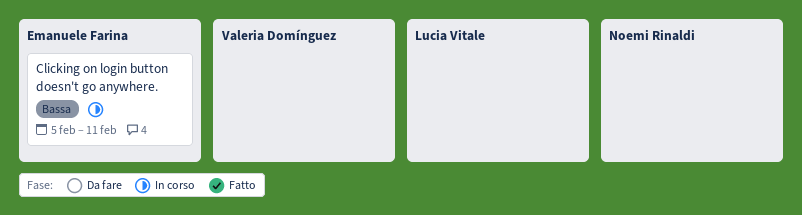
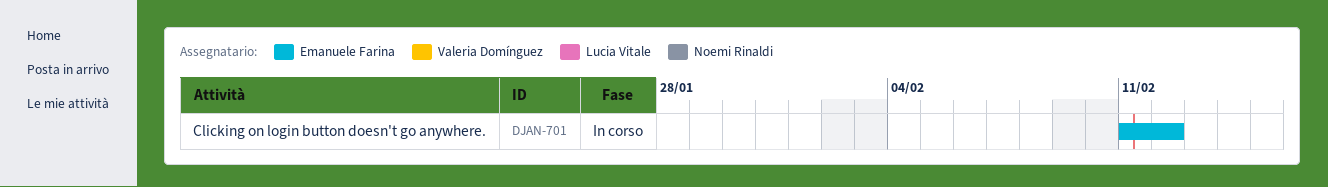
Clicking on login button doesn't go anywhere., start: Feb 5 -> Feb 11
Clicking on login button doesn't go anywhere., due: Feb 11 -> Feb 12

